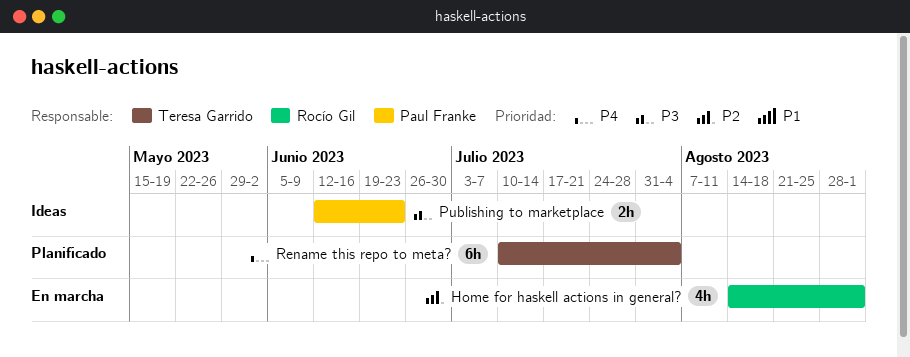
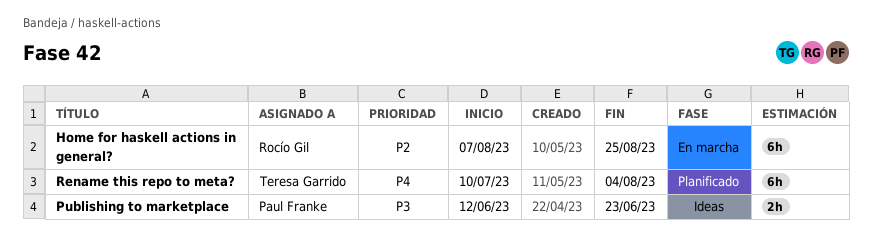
Home for haskell actions in general?, estimate: 4h -> 6h
Home for haskell actions in general?, start: Aug 14 -> Aug 7
Home for haskell actions in general?, due: Sep 1 -> Aug 25

